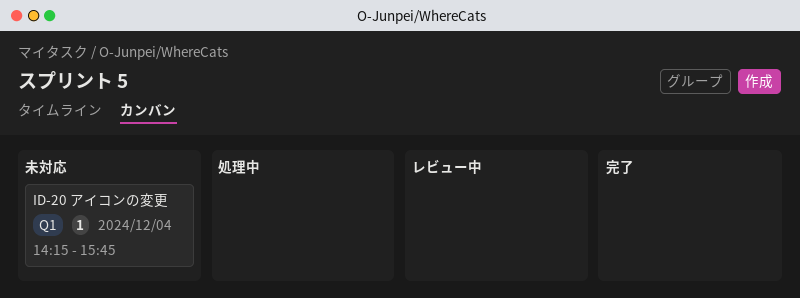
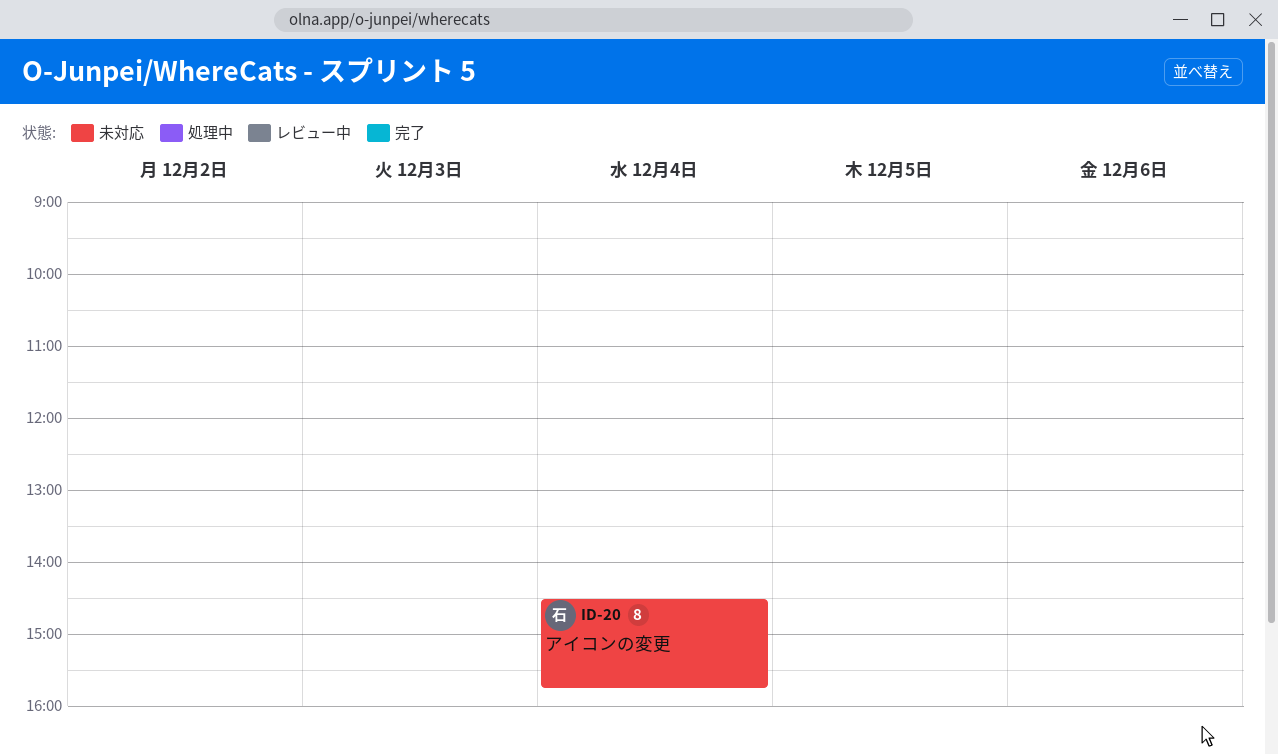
ID-20, estimate: 1 -> 8
ID-20, begins: 14:15 -> 14:30

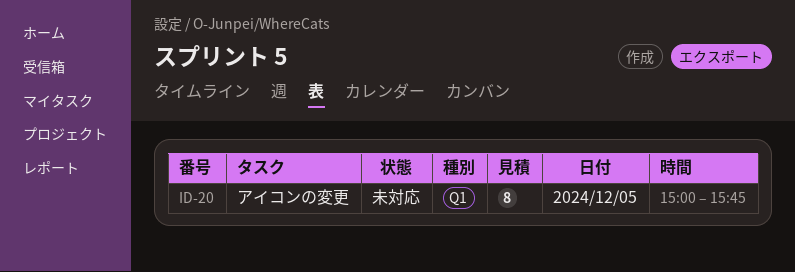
ID-20, day: Dec 4 -> Dec 5
ID-20, begins: 14:30 -> 15:00

